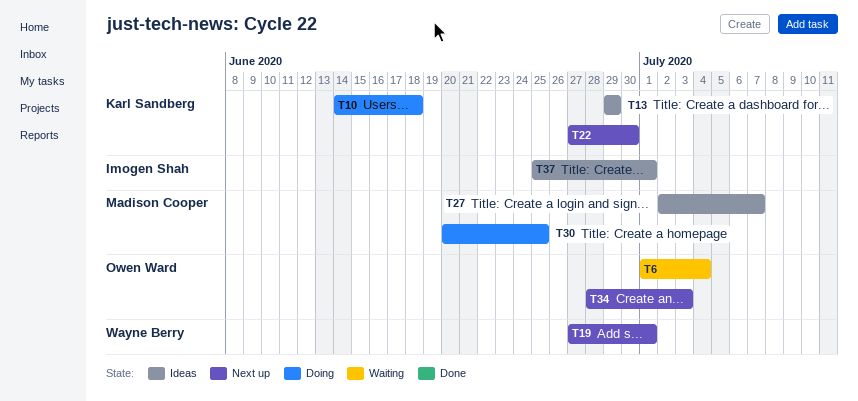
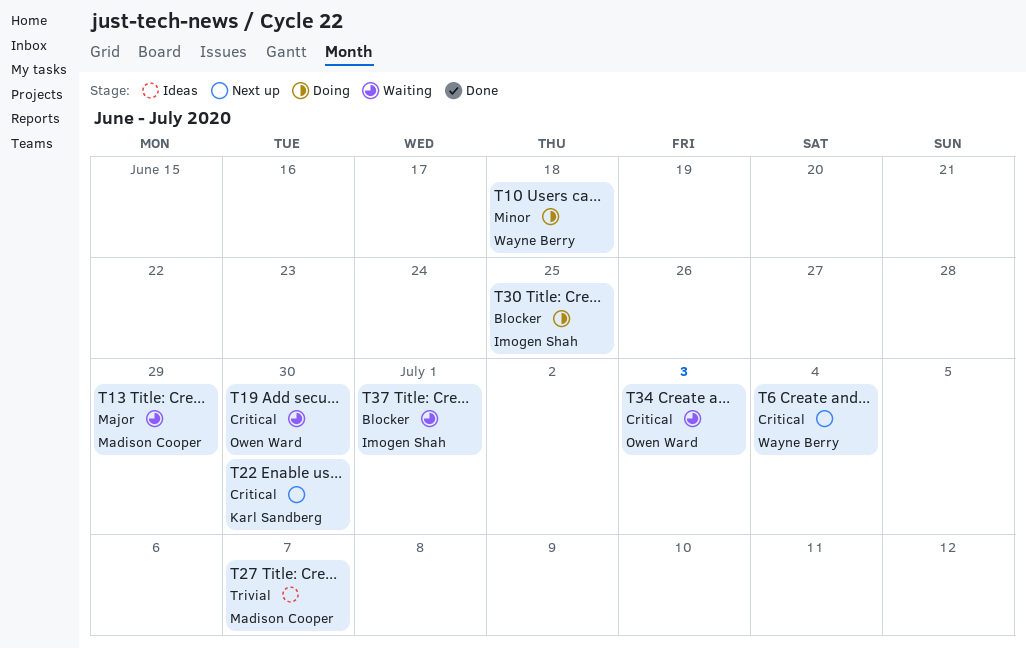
T6, status: Waiting -> Next up
T6, owner: Owen Ward -> Wayne Berry
T10, owner: Karl Sandberg -> Wayne Berry
T13, status: Ideas -> Waiting
T13, owner: Karl Sandberg -> Madison Cooper
T19, status: Next up -> Waiting
T19, owner: Wayne Berry -> Owen Ward
T19, due: Jul 1 -> Jun 30
T30, owner: Madison Cooper -> Imogen Shah
T34, status: Next up -> Waiting
T37, status: Ideas -> Waiting

